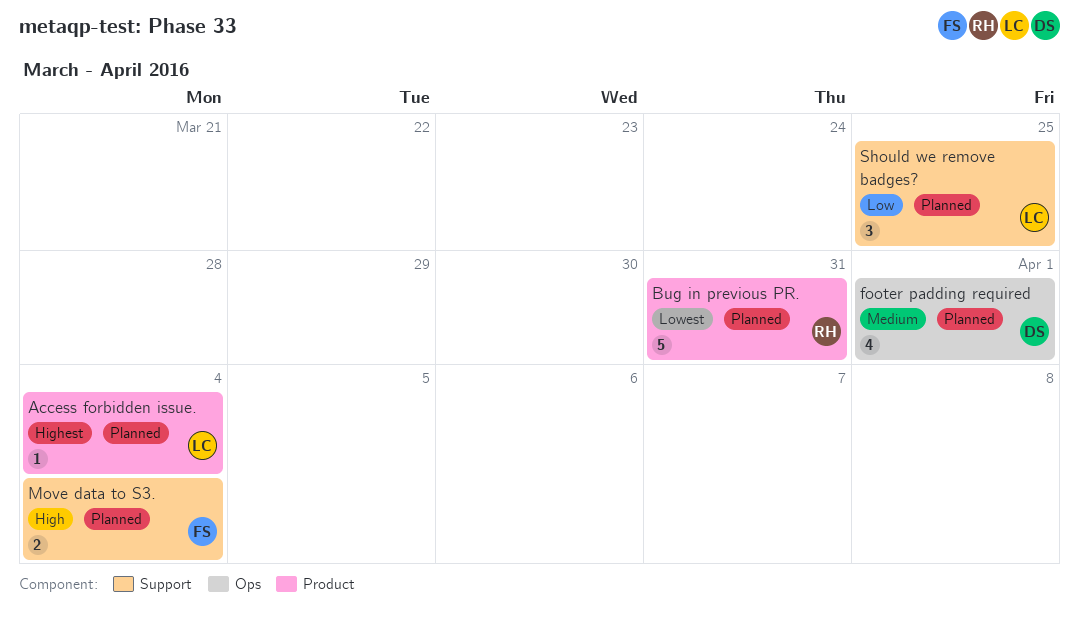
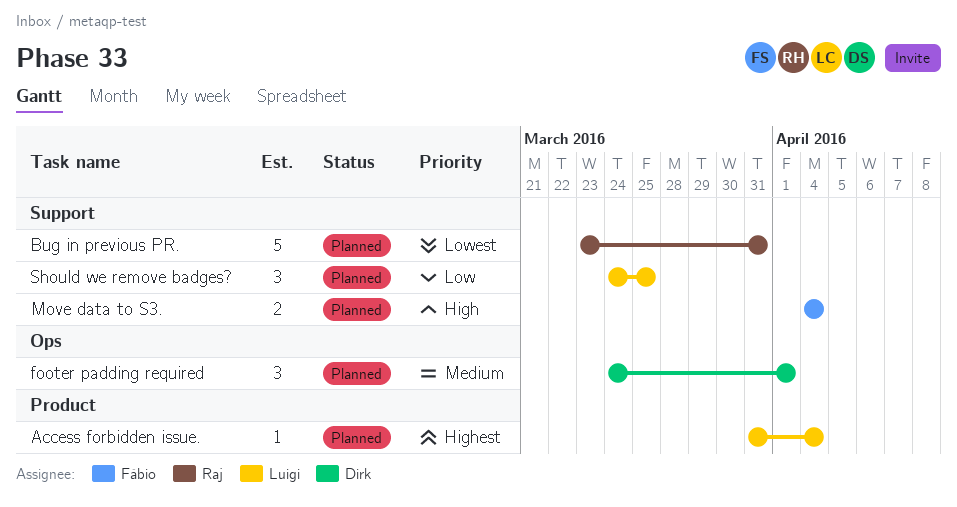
Bug in previous PR., label: Product -> Support
footer padding required, estimate: 4 -> 3

